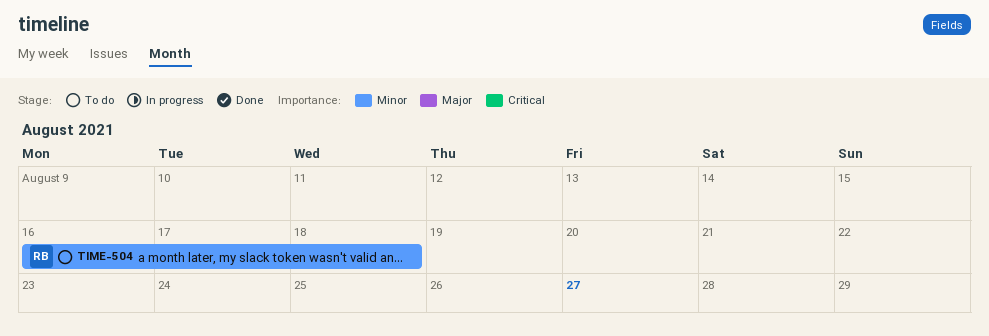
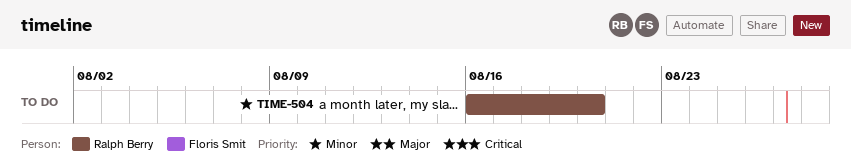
TIME-504, due: Aug 18 -> Aug 20

